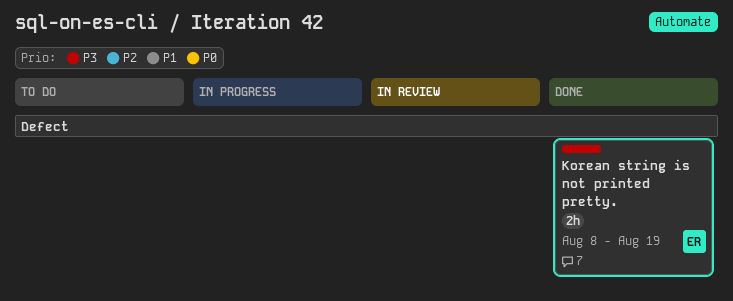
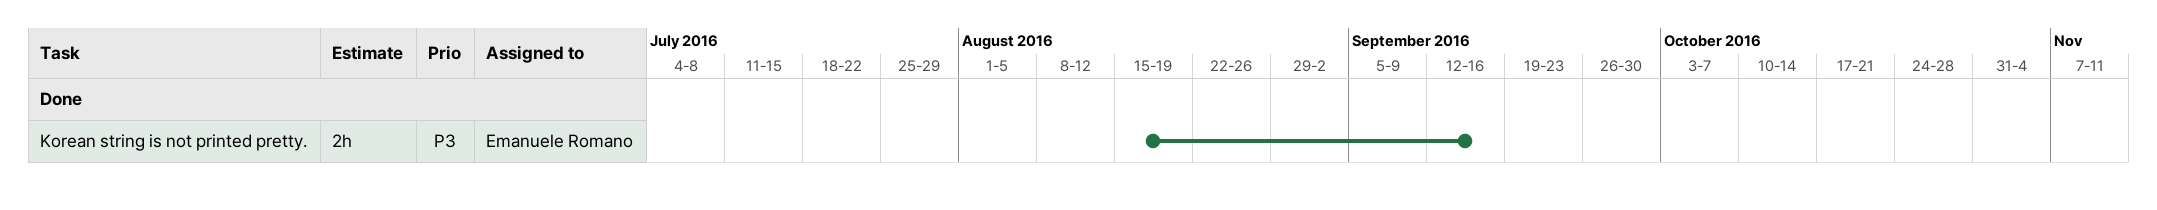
Korean string is not printed pretty., start: Aug 8 -> Aug 15
Korean string is not printed pretty., due: Aug 19 -> Sep 16

